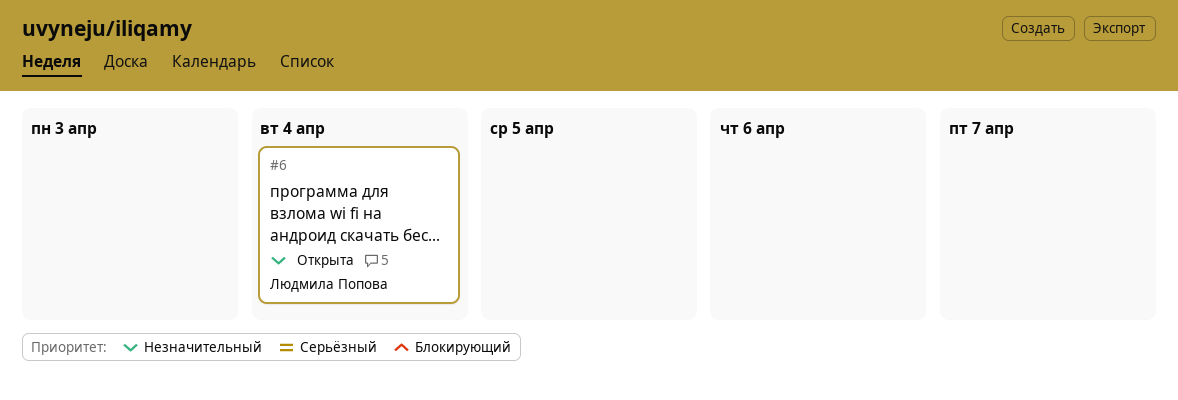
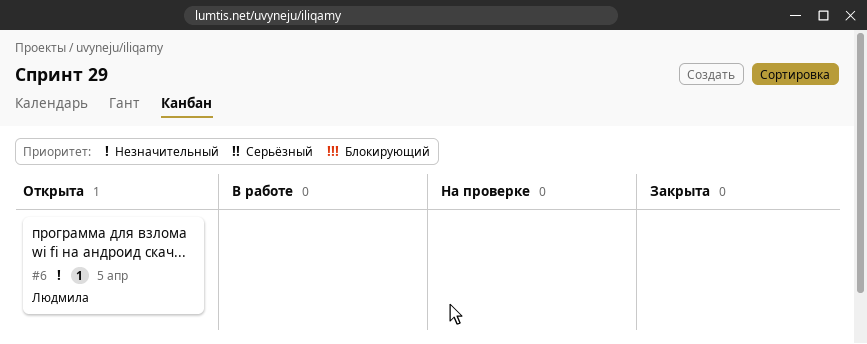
#6, due: Apr 4 -> Apr 5

